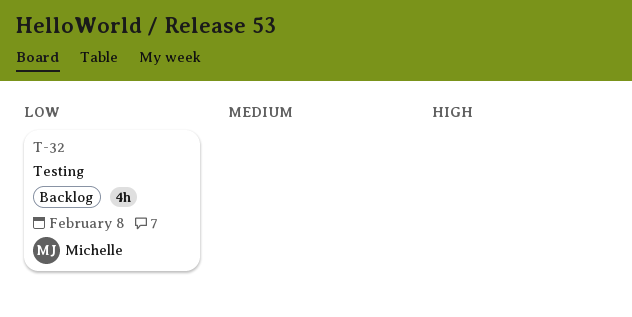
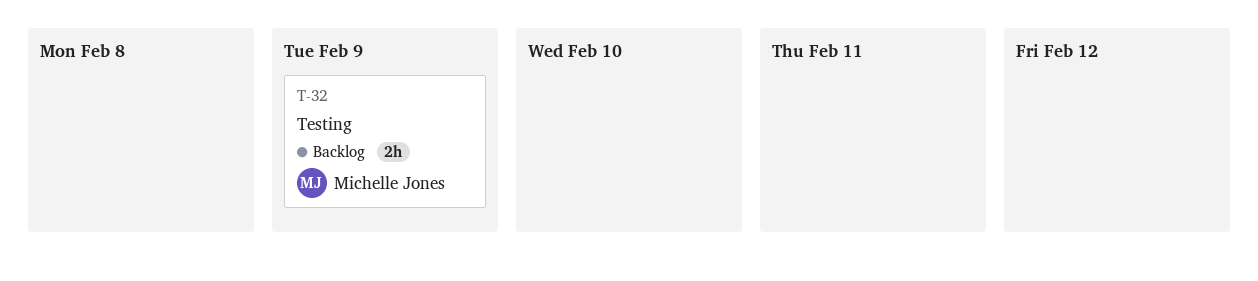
T-32, estimate: 4h -> 2h
T-32, due: Feb 8 -> Feb 9

